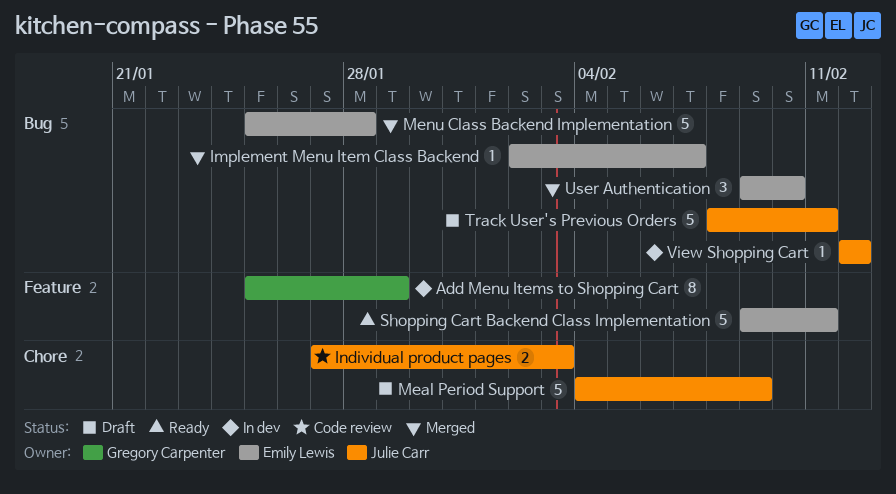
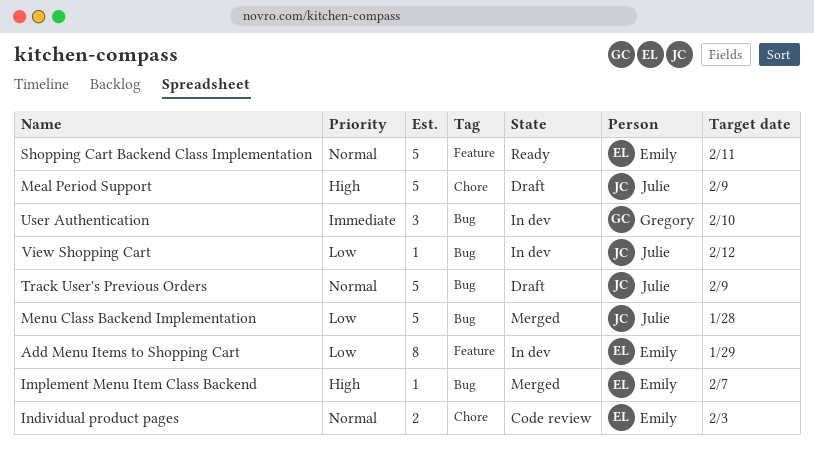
Add Menu Items to Shopping Cart, owner: Gregory Carpenter -> Emily Lewis
Individual product pages, owner: Julie Carr -> Emily Lewis
Menu Class Backend Implementation, owner: Emily Lewis -> Julie Carr
Track User's Previous Orders, due: Feb 11 -> Feb 9
User Authentication, status: Merged -> In dev
User Authentication, owner: Emily Lewis -> Gregory Carpenter

